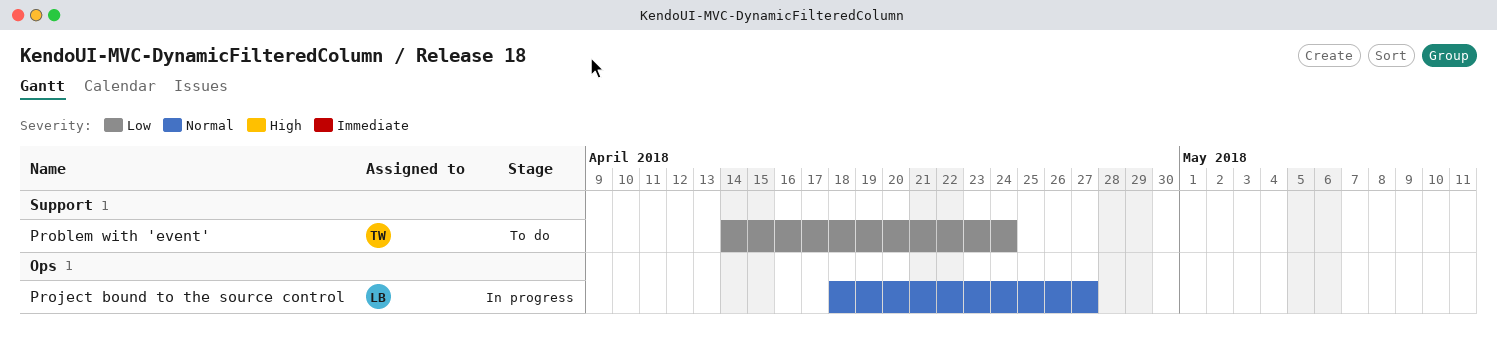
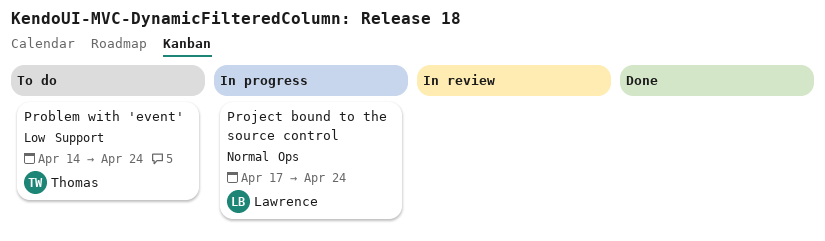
Project bound to the source control, start: Apr 18 -> Apr 17
Project bound to the source control, due: Apr 27 -> Apr 24

